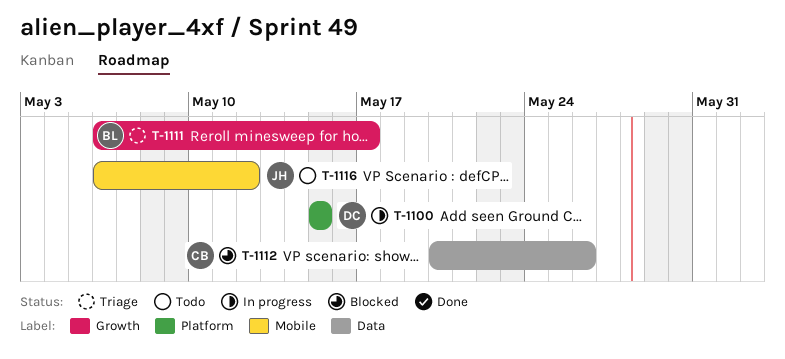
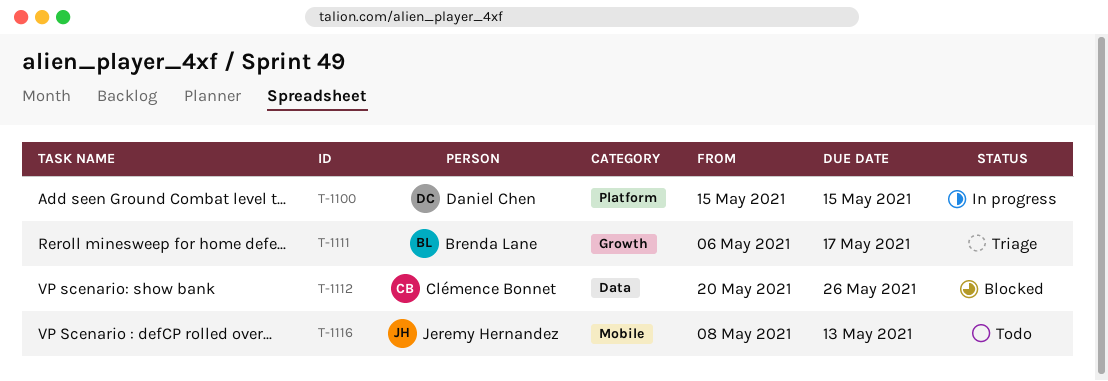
T-1116, start: May 6 -> May 8
T-1116, due: May 12 -> May 13

